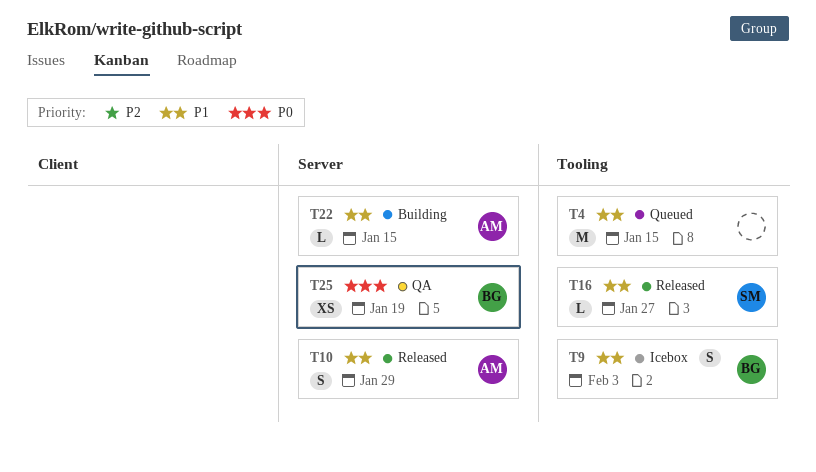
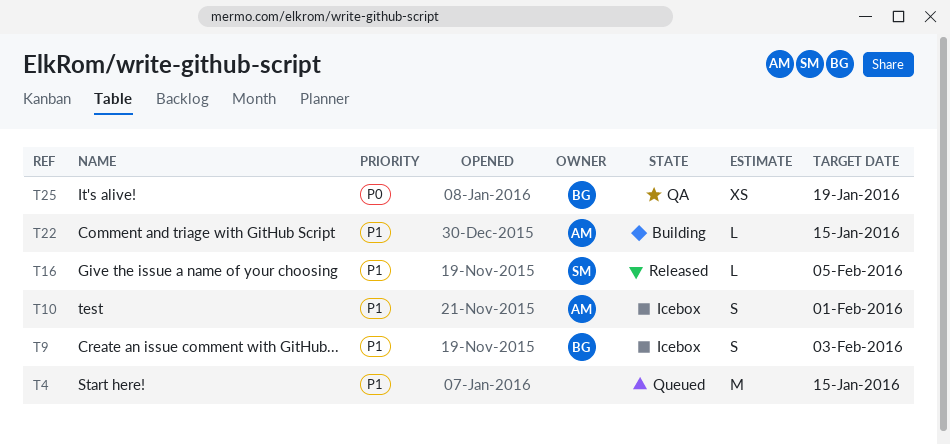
T10, status: Released -> Icebox
T10, due: Jan 29 -> Feb 1
T16, due: Jan 27 -> Feb 5

